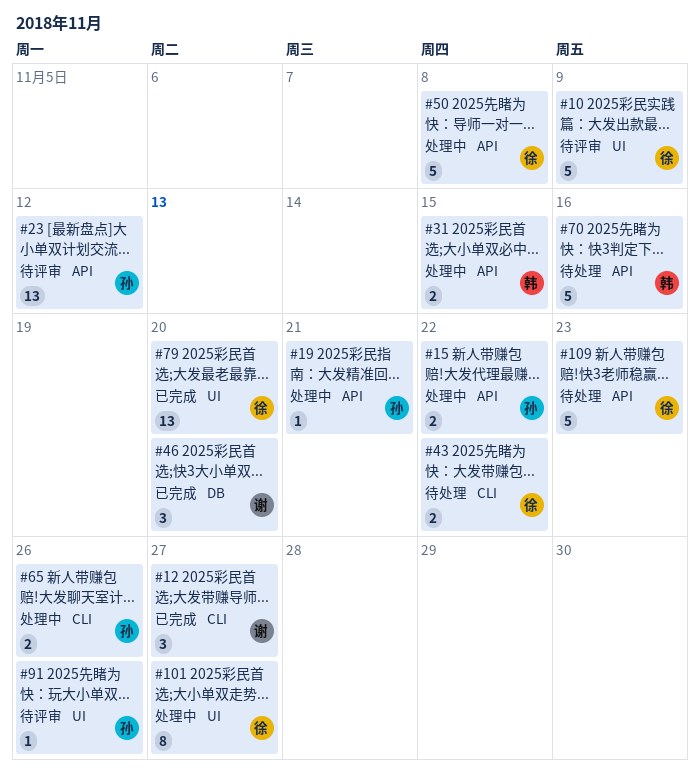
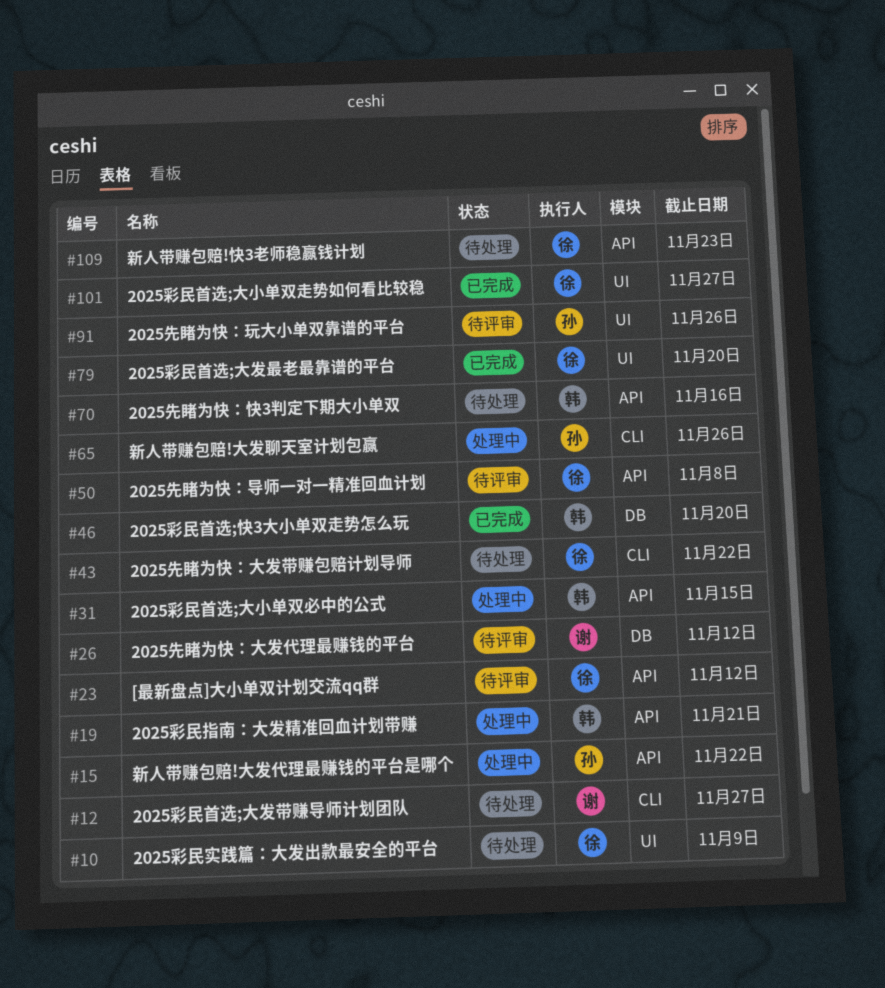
#10, status: 待评审 -> 待处理
#12, status: 已完成 -> 待处理
#19, owner: 孙 -> 韩
#23, owner: 孙 -> 徐
#26: none -> present
#46, owner: 谢 -> 韩
#50, status: 处理中 -> 待评审
#101, status: 处理中 -> 已完成

